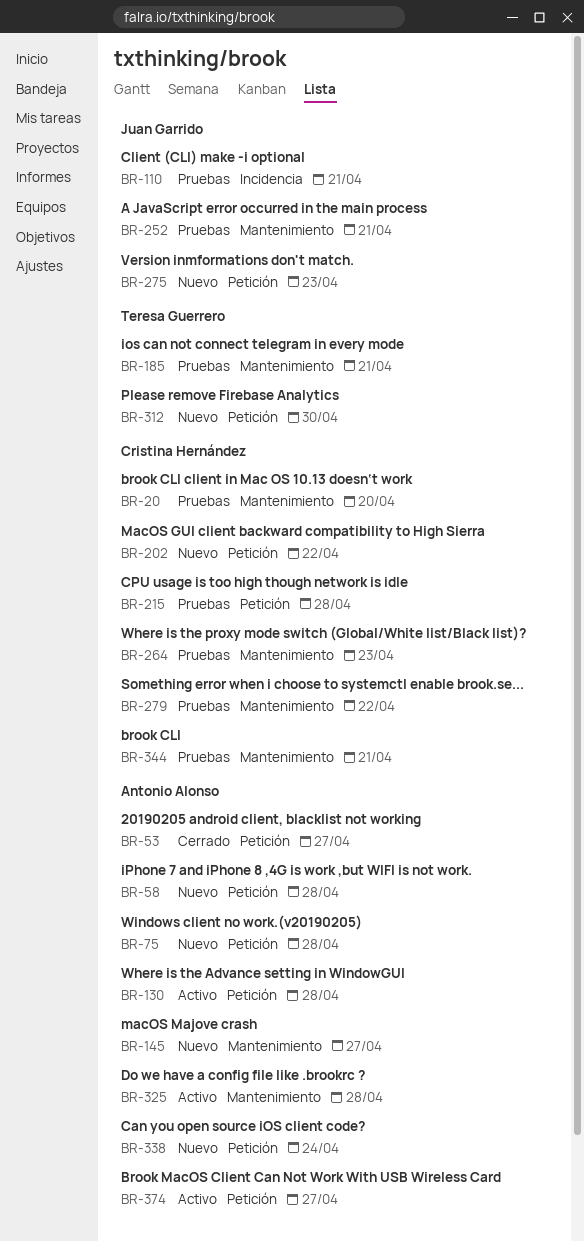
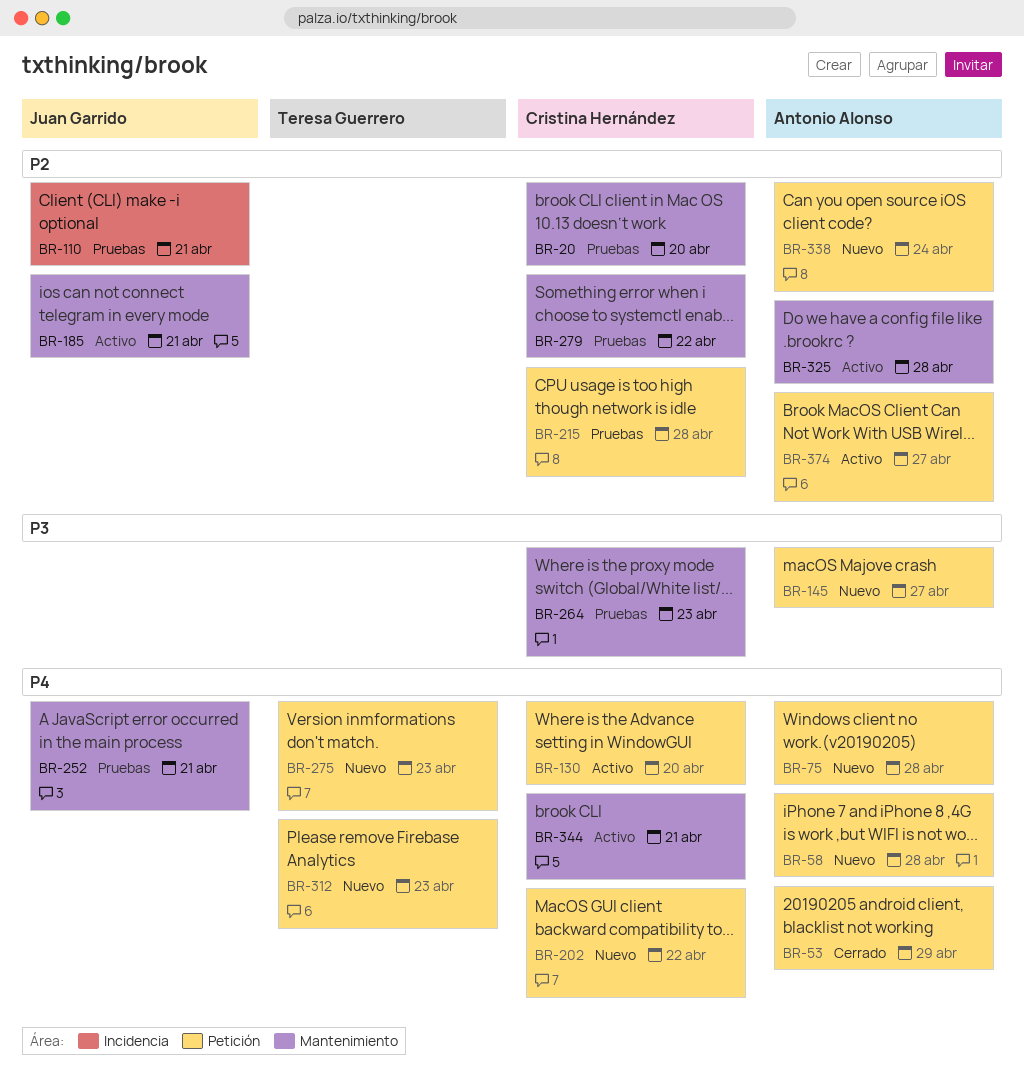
BR-53, due: Apr 27 -> Apr 29
BR-130, owner: Antonio Alonso -> Cristina Hernández
BR-130, due: Apr 28 -> Apr 20
BR-145, label: Mantenimiento -> Petición
BR-185, status: Pruebas -> Activo
BR-185, owner: Teresa Guerrero -> Juan Garrido
BR-275, owner: Juan Garrido -> Teresa Guerrero
BR-312, due: Apr 30 -> Apr 23
BR-344, status: Pruebas -> Activo

